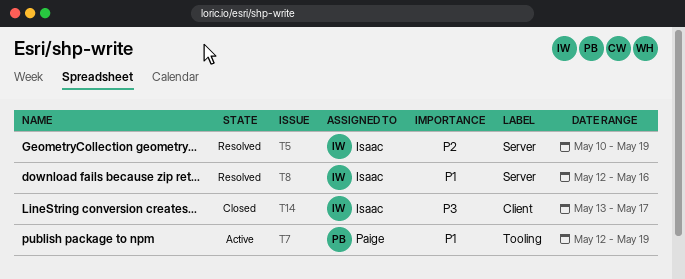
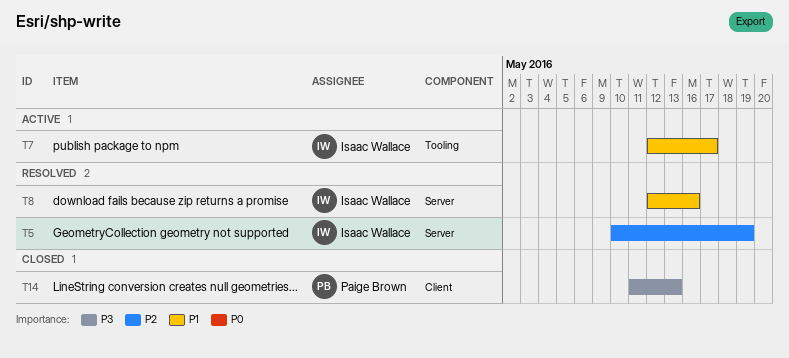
T7, owner: Paige Brown -> Isaac Wallace
T7, due: May 19 -> May 17
T14, owner: Isaac Wallace -> Paige Brown
T14, start: May 13 -> May 11
T14, due: May 17 -> May 13

